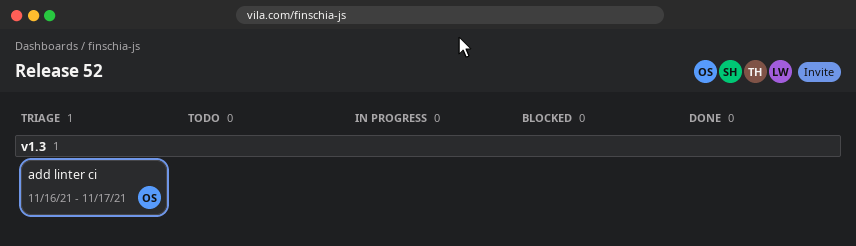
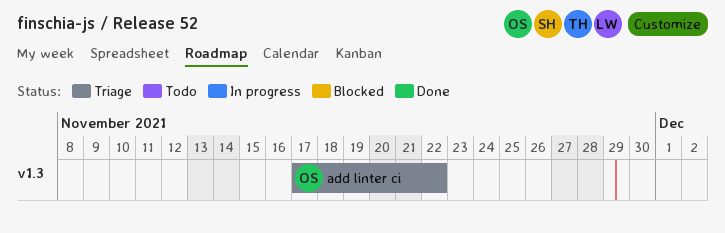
add linter ci, start: Nov 16 -> Nov 17
add linter ci, due: Nov 17 -> Nov 22

